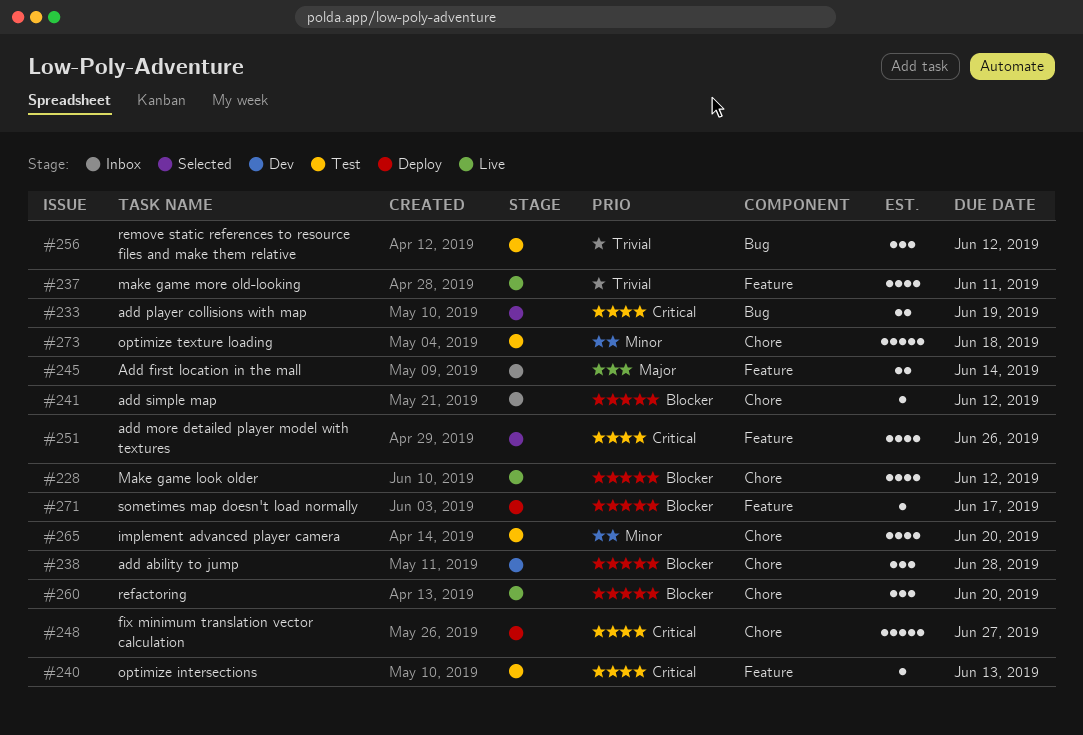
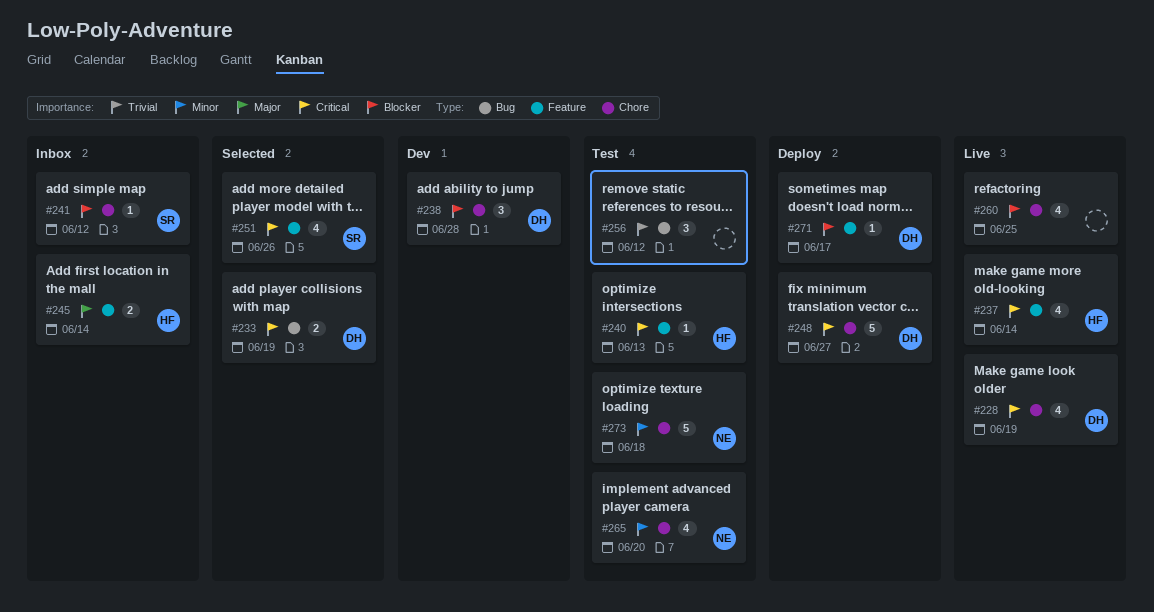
#228, priority: Blocker -> Critical
#228, due: Jun 12 -> Jun 19
#237, priority: Trivial -> Critical
#237, due: Jun 11 -> Jun 14
#260, estimate: 3 -> 4
#260, due: Jun 20 -> Jun 25

